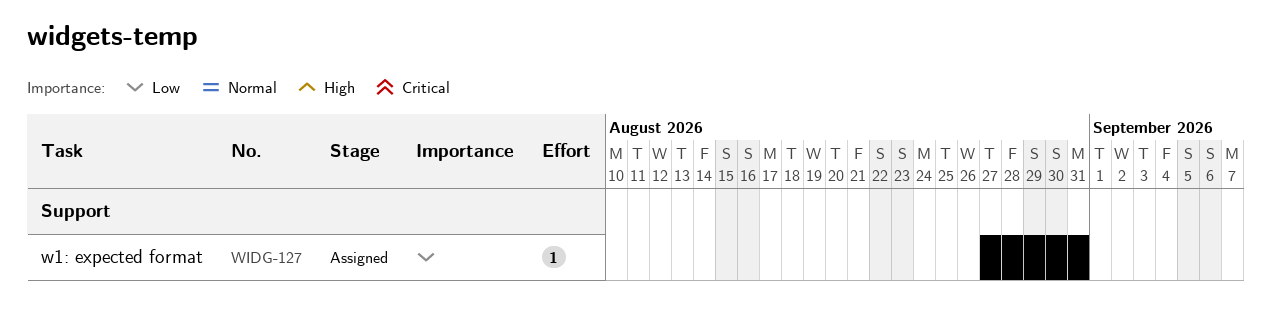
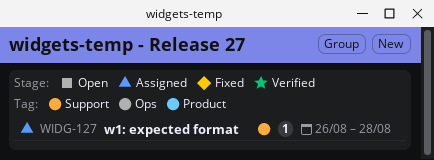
WIDG-127, start: Aug 27 -> Aug 26
WIDG-127, due: Aug 31 -> Aug 28

